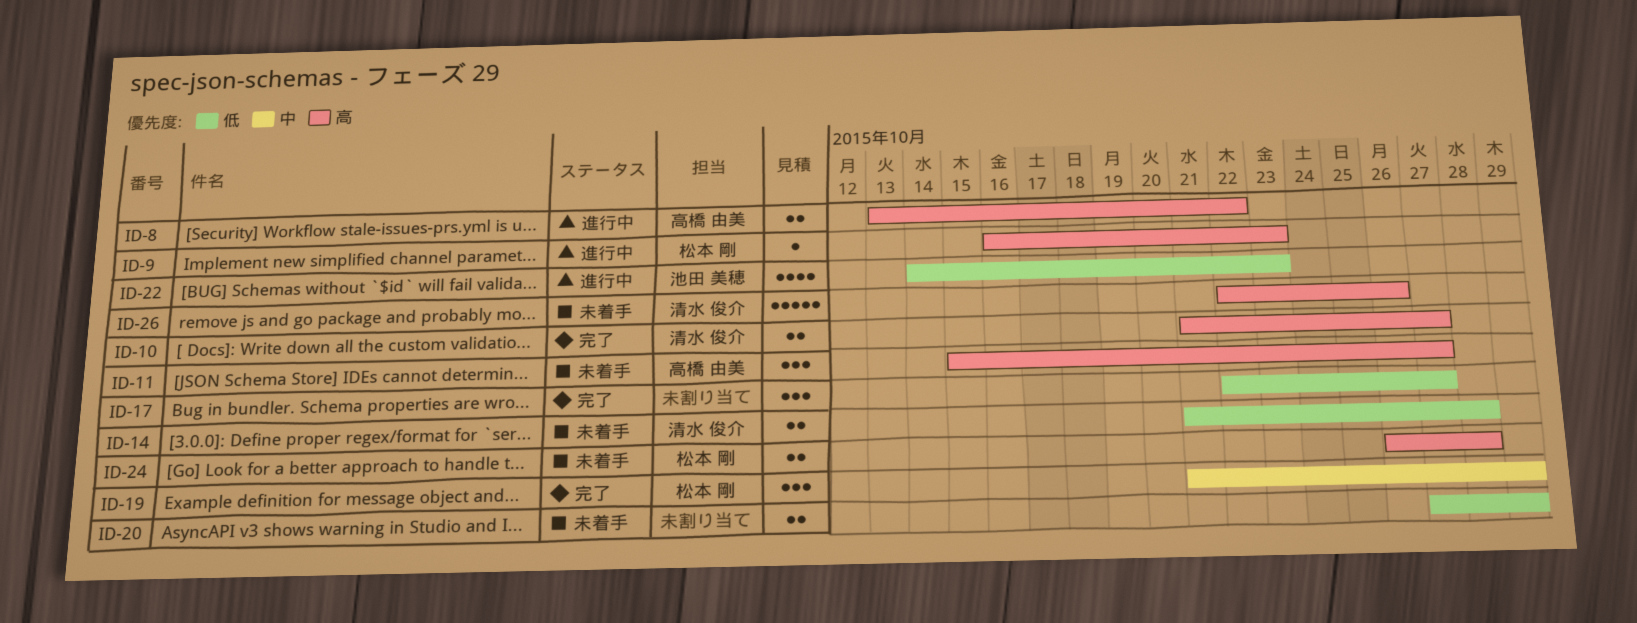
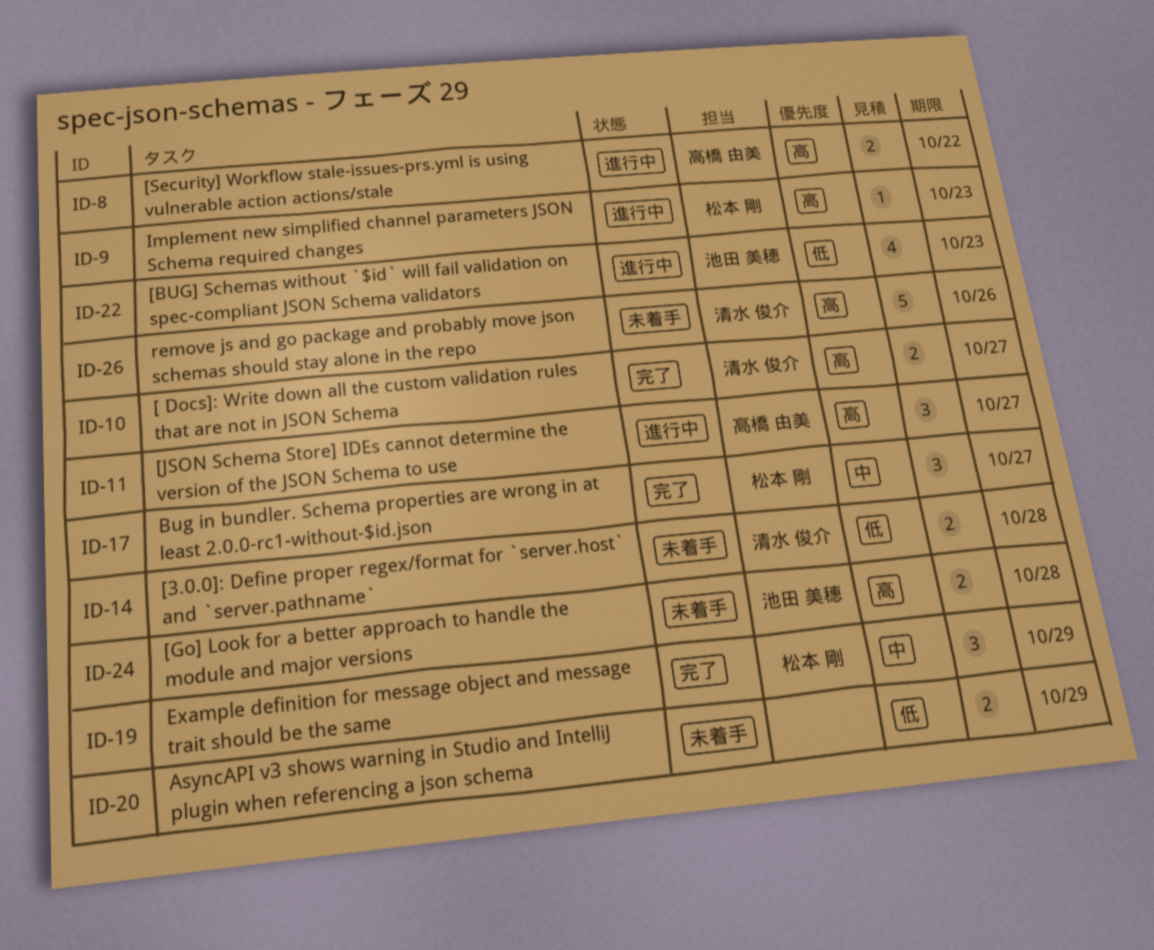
ID-11, status: 未着手 -> 進行中
ID-17, owner: none -> 松本 剛
ID-17, priority: 低 -> 中
ID-24, owner: 松本 剛 -> 池田 美穂

